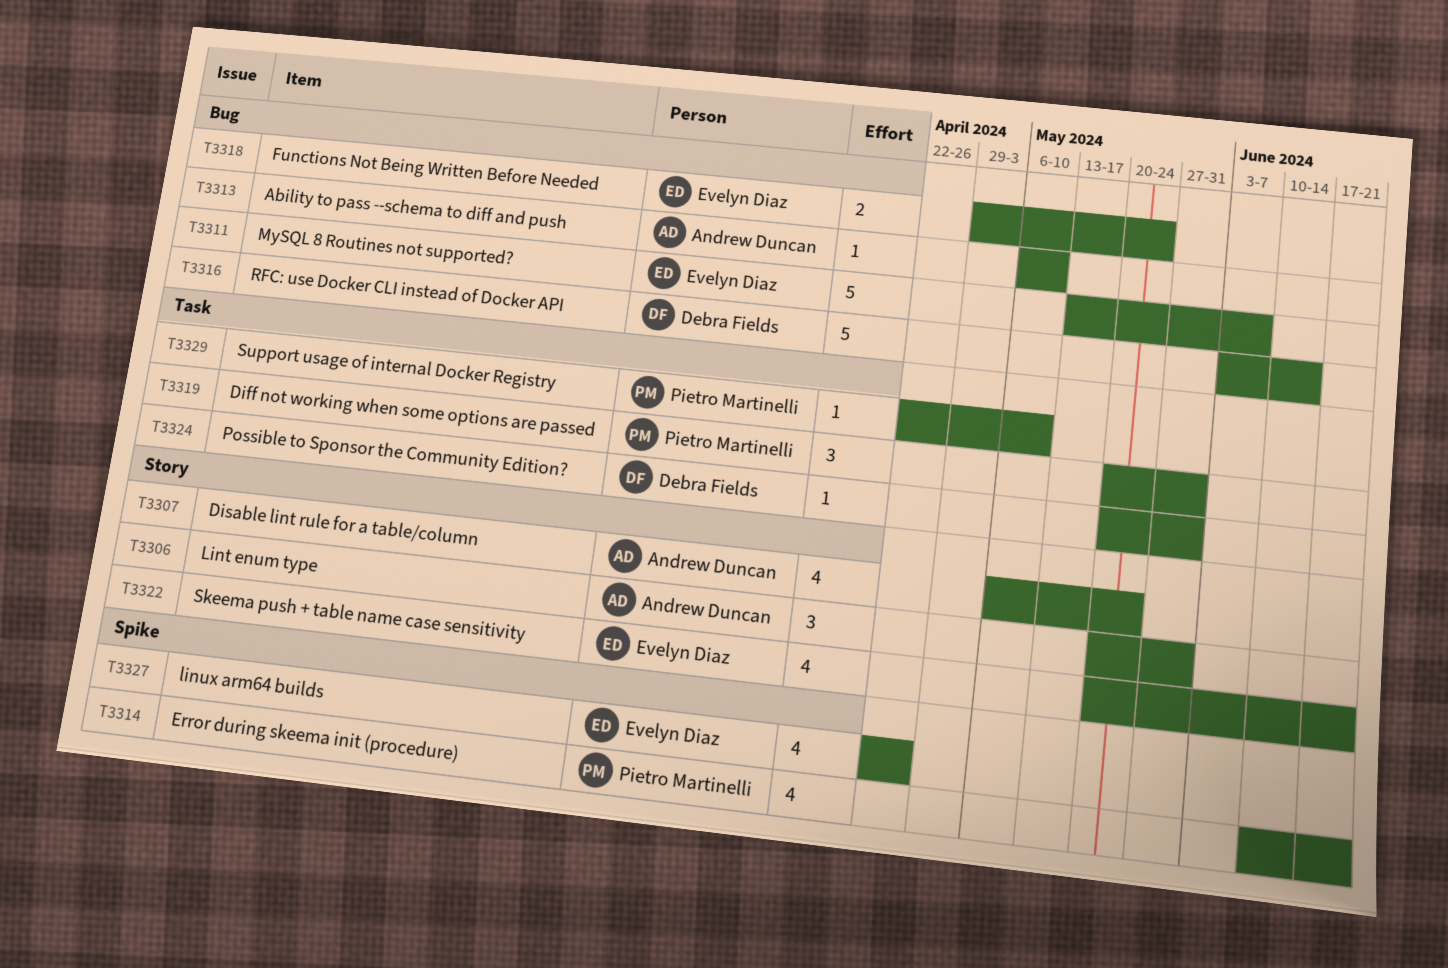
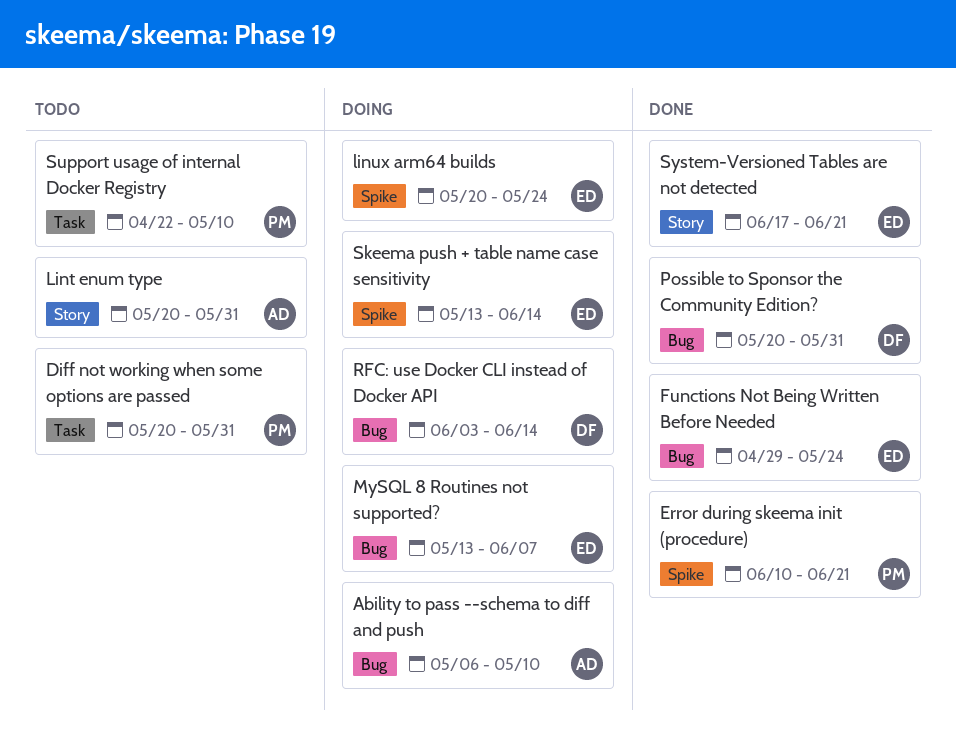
Disable lint rule for a table/column: present -> none
linux arm64 builds, start: Apr 22 -> May 20
linux arm64 builds, due: Apr 26 -> May 24
Possible to Sponsor the Community Edition?, label: Task -> Bug
Skeema push + table name case sensitivity, label: Story -> Spike
Skeema push + table name case sensitivity, start: May 20 -> May 13
Skeema push + table name case sensitivity, due: Jun 21 -> Jun 14
System-Versioned Tables are not detected: none -> present

